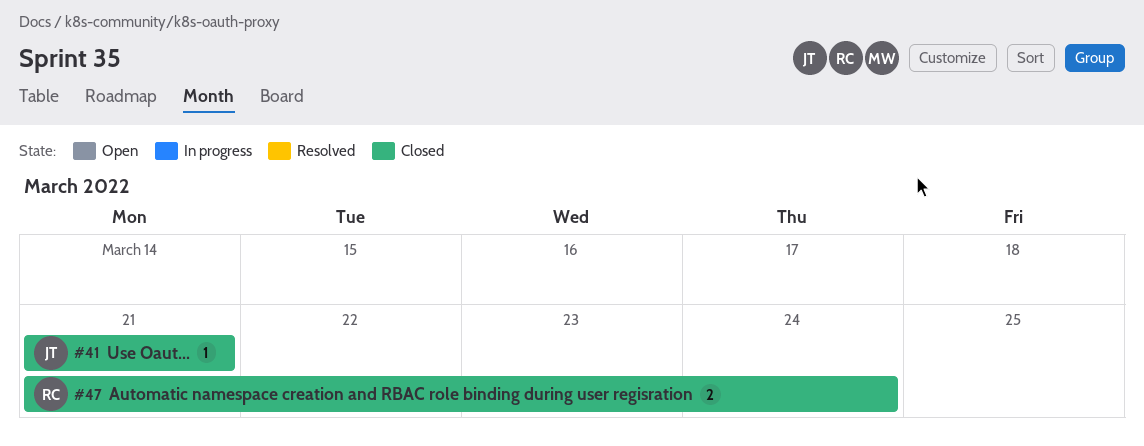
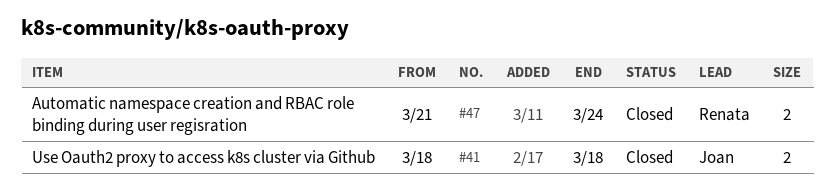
#41, estimate: 1 -> 2
#41, start: Mar 21 -> Mar 18
#41, due: Mar 21 -> Mar 18

